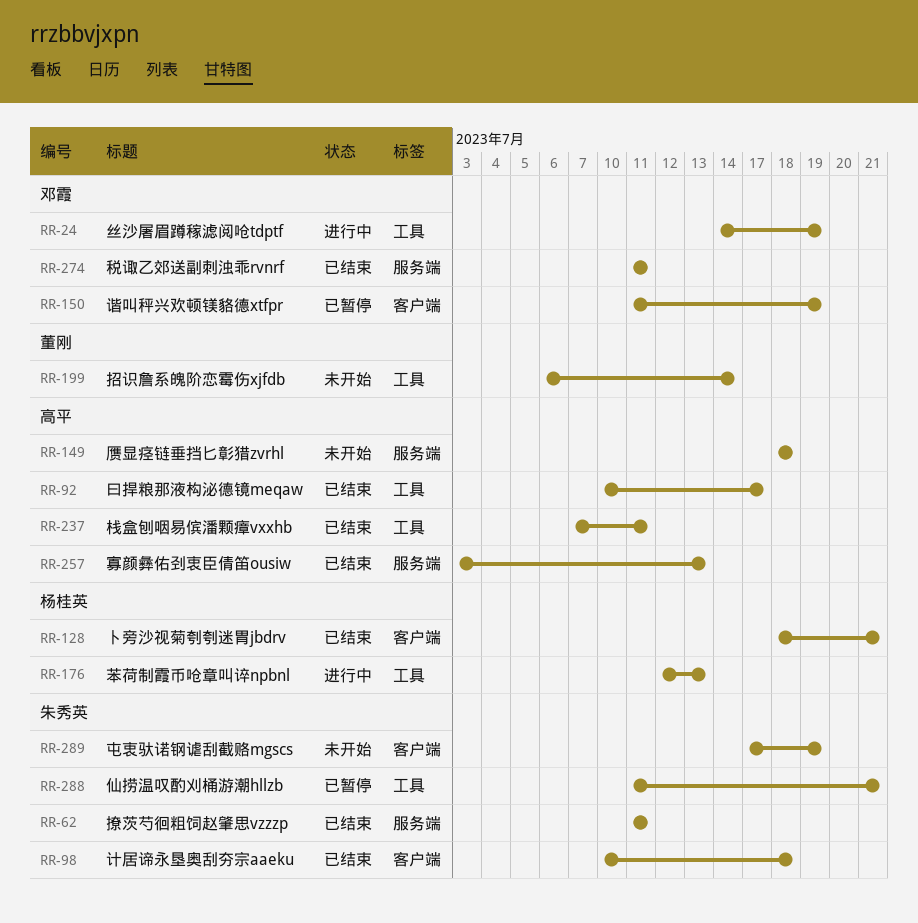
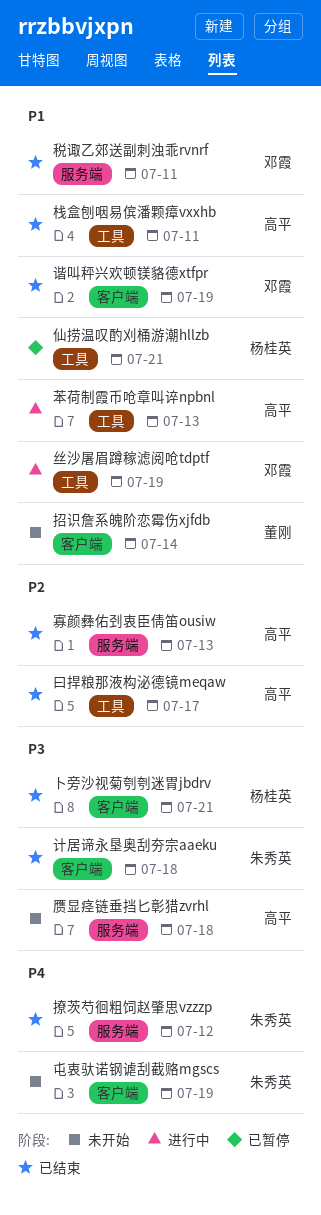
仙捞温叹酌刈桶游潮hllzb, owner: 朱秀英 -> 杨桂英
招识詹系魄阶恋霉伤xjfdb, label: 工具 -> 客户端
撩茨芍徊粗饲赵肇思vzzzp, due: Jul 11 -> Jul 12
苯荷制霞币呛章叫谇npbnl, owner: 杨桂英 -> 高平
谐叫秤兴欢顿镁貉德xtfpr, status: 已暂停 -> 已结束

